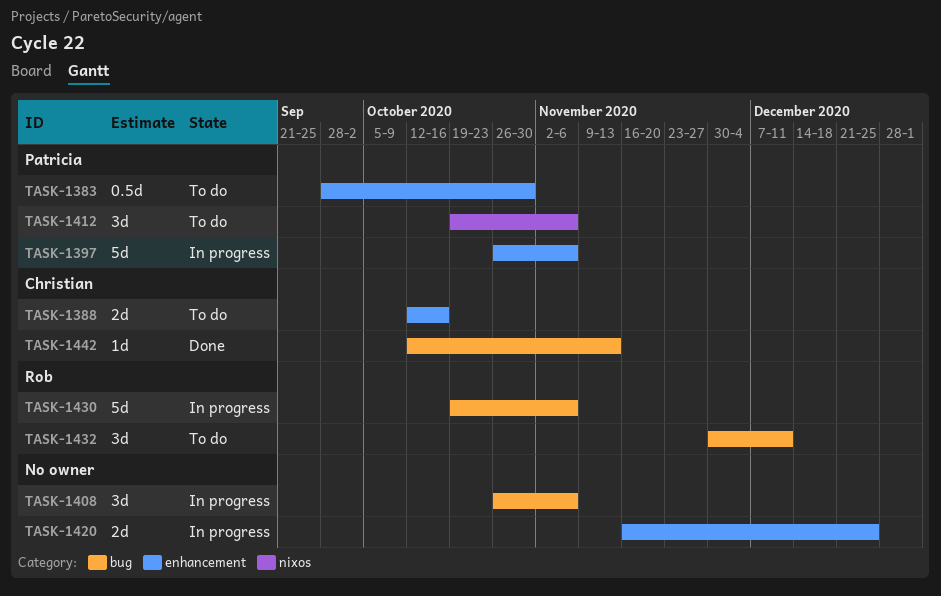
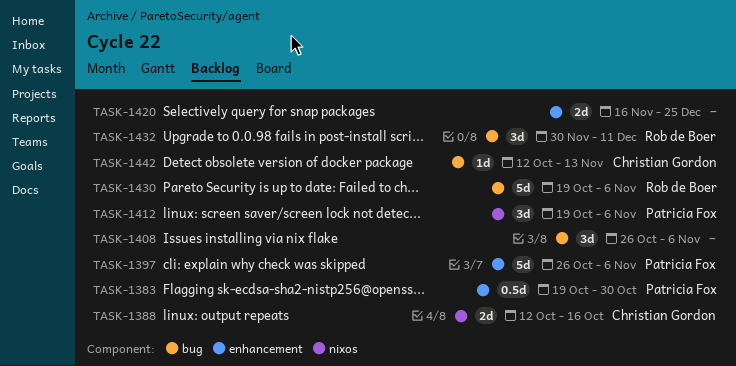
TASK-1383, start: Sep 28 -> Oct 19
TASK-1388, label: enhancement -> nixos

